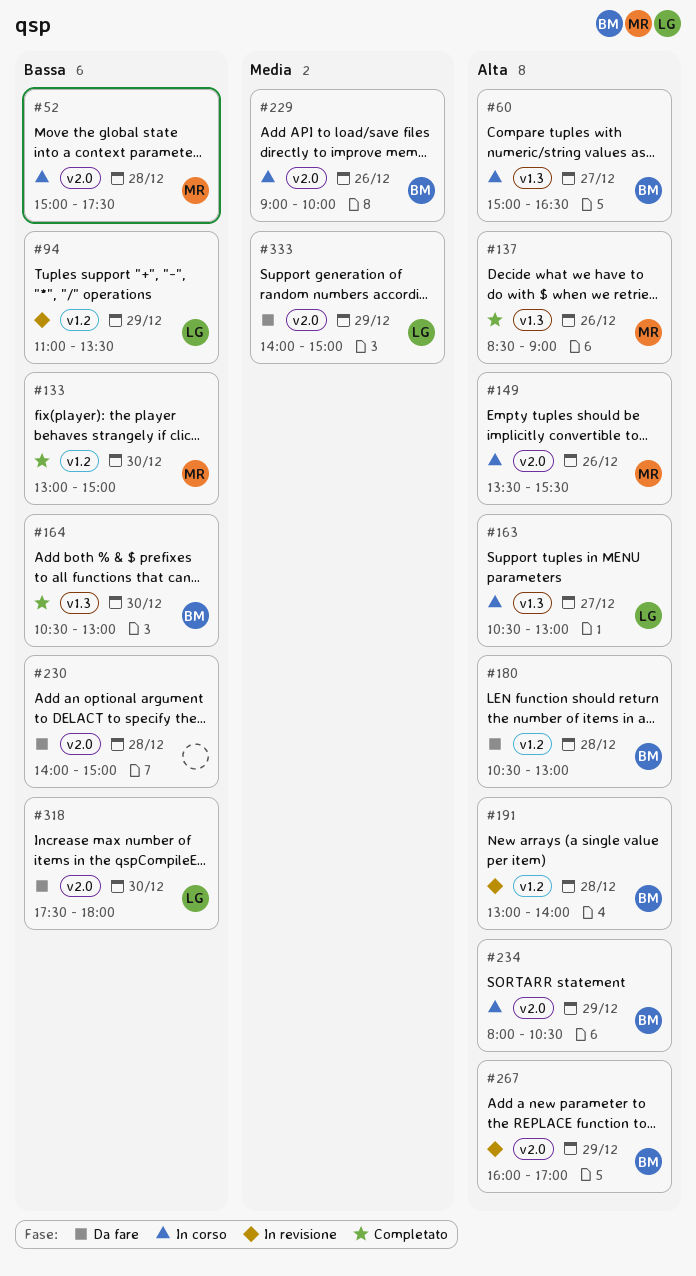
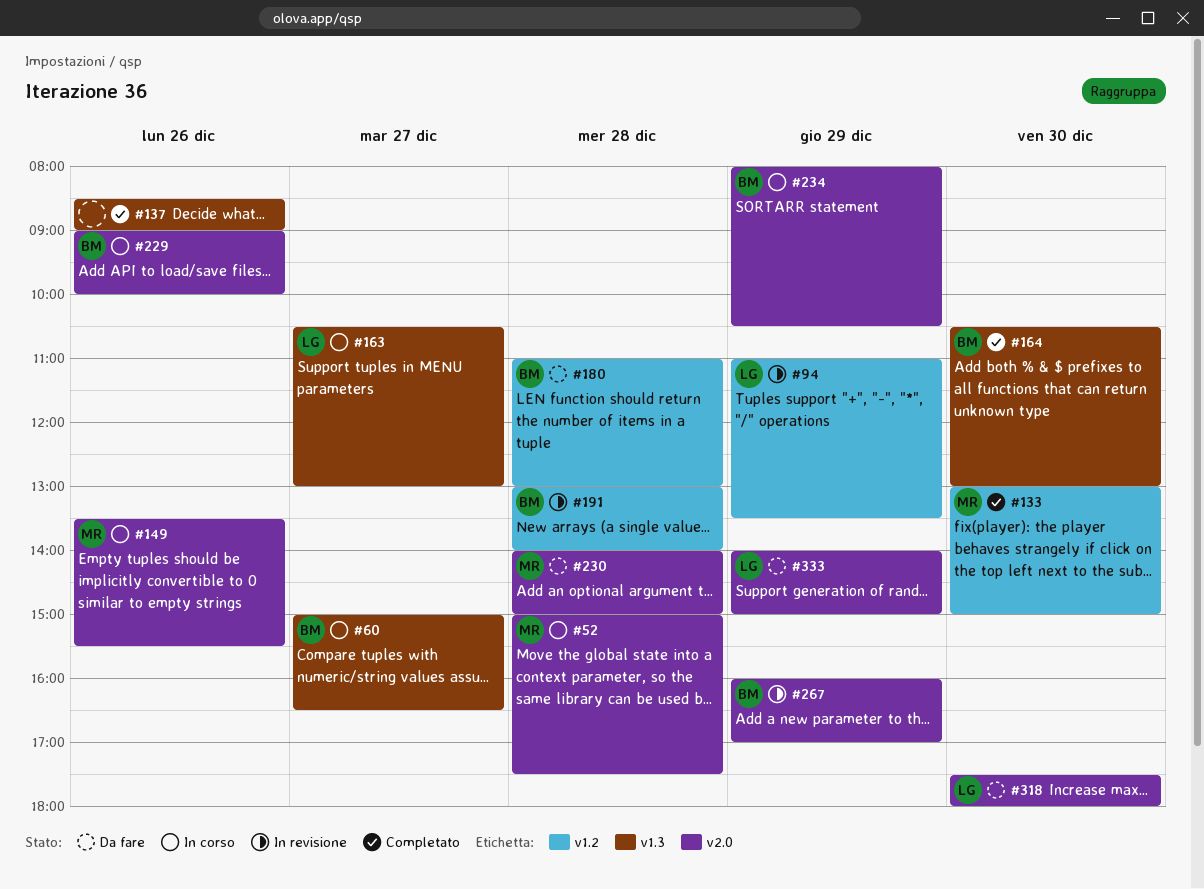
#137, owner: MR -> none
#180, begins: 10:30 -> 11:00
#230, owner: none -> MR

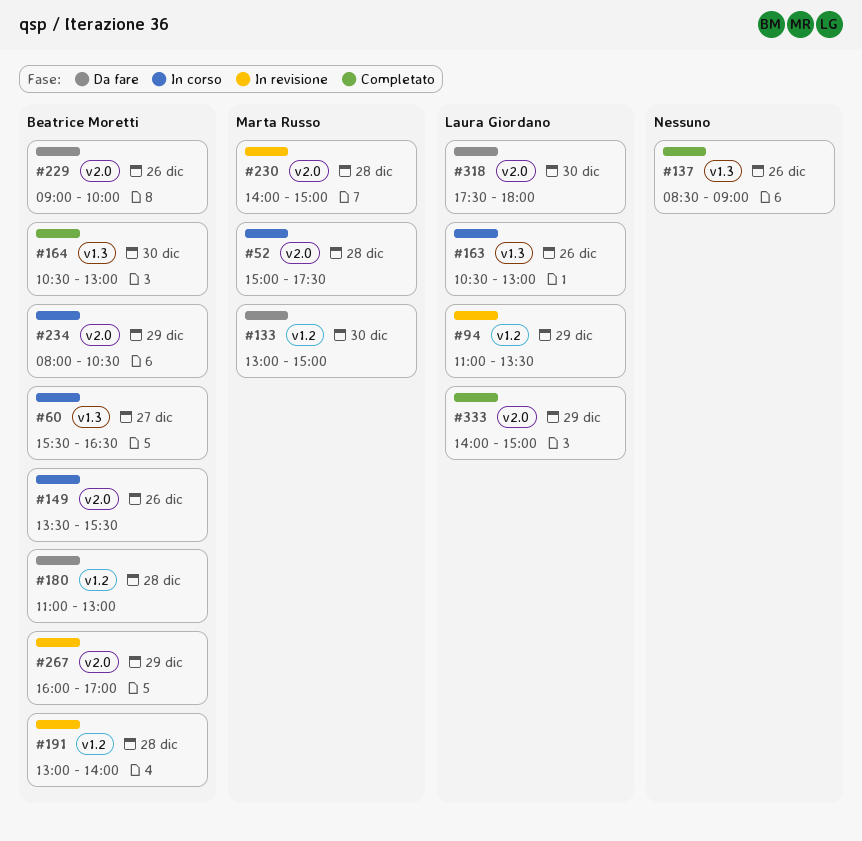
#60, begins: 15:00 -> 15:30
#133, status: Completato -> Da fare
#149, owner: Marta Russo -> Beatrice Moretti
#163, day: Dec 27 -> Dec 26
#229, status: In corso -> Da fare
#230, status: Da fare -> In revisione
#333, status: Da fare -> Completato

